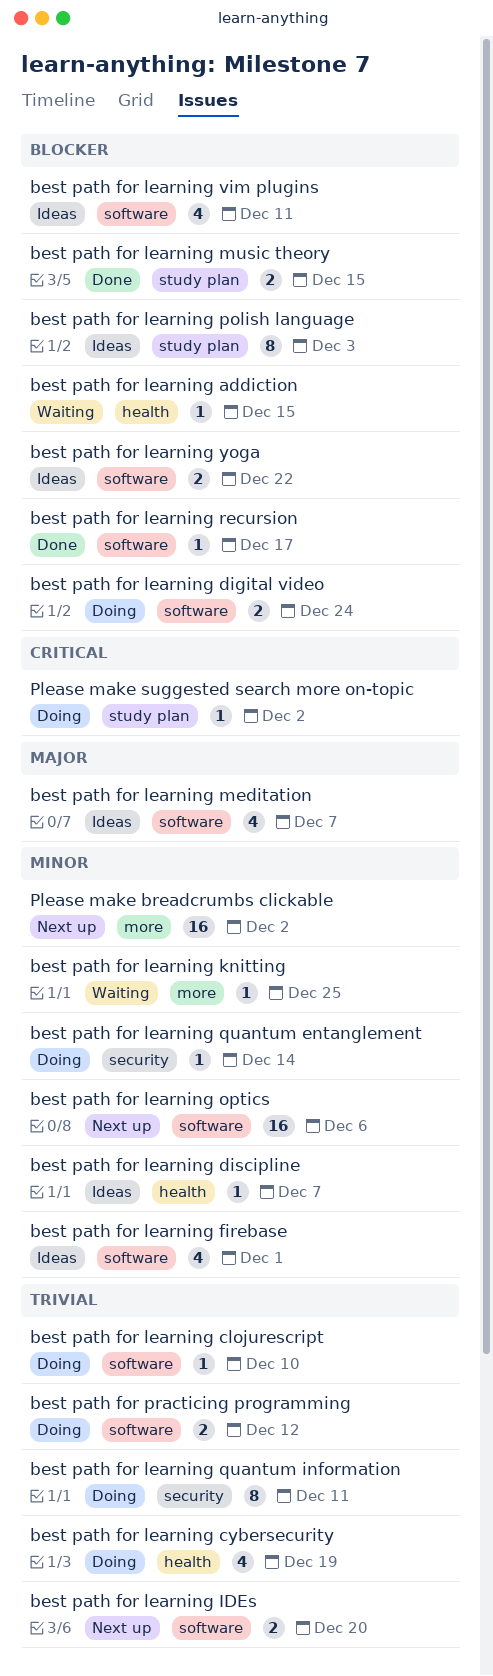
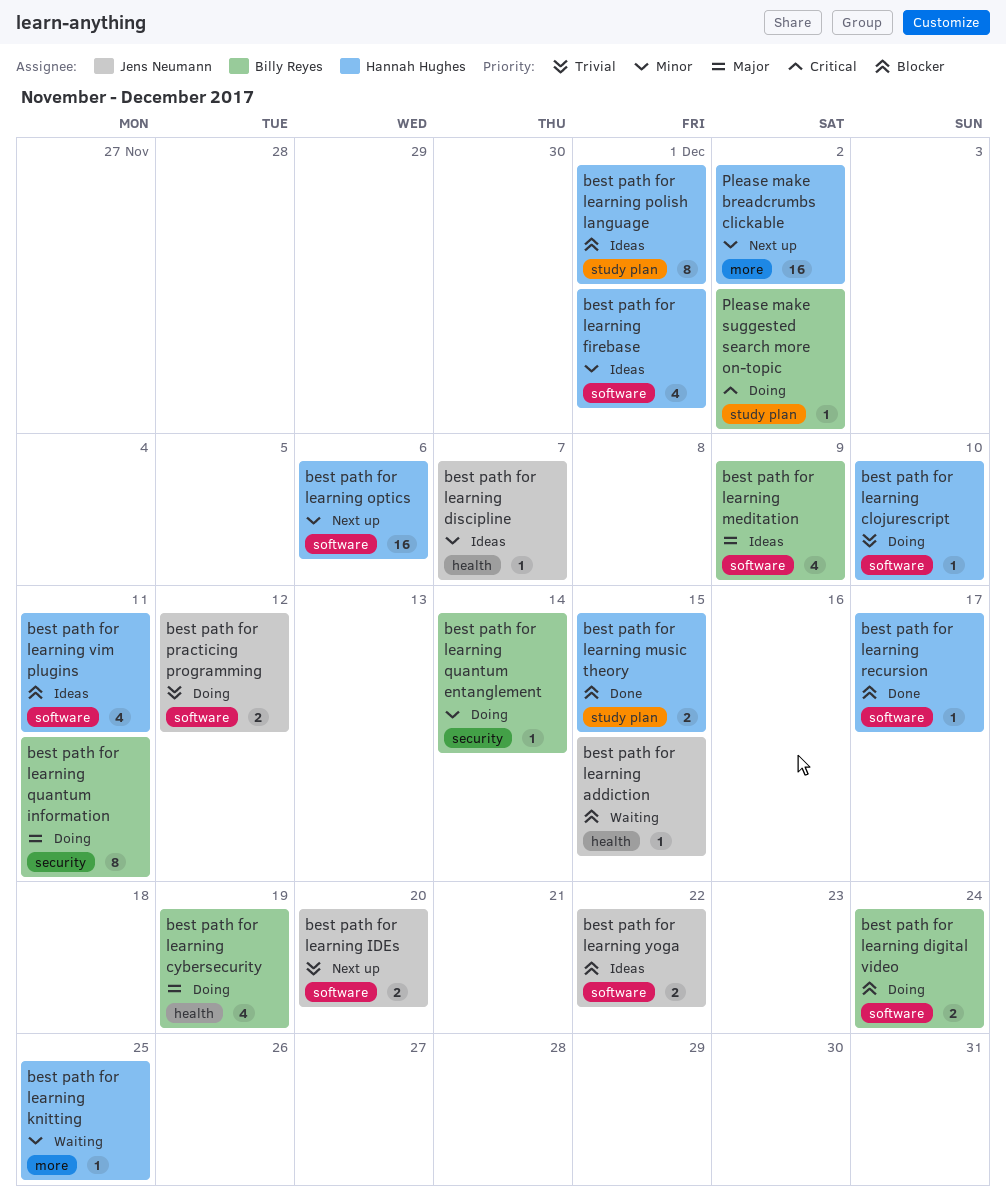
best path for learning cybersecurity, priority: Trivial -> Major
best path for learning meditation, due: Dec 7 -> Dec 9
best path for learning polish language, due: Dec 3 -> Dec 1
best path for learning quantum information, priority: Trivial -> Major

